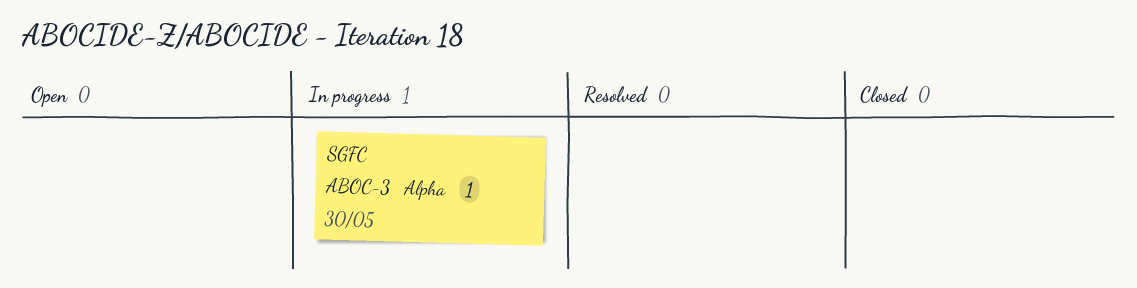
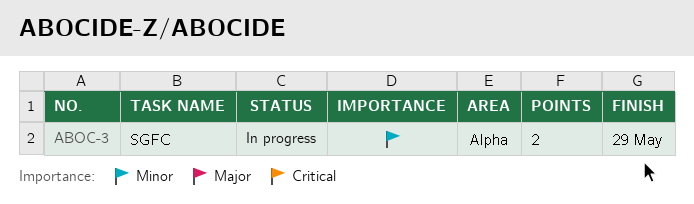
ABOC-3, estimate: 1 -> 2
ABOC-3, due: May 30 -> May 29

